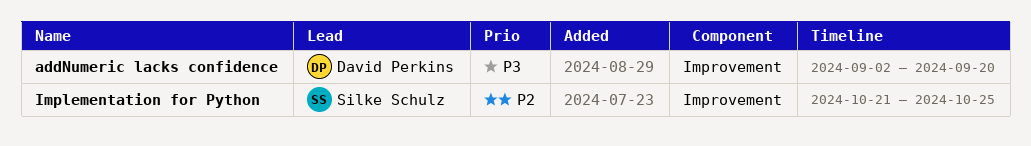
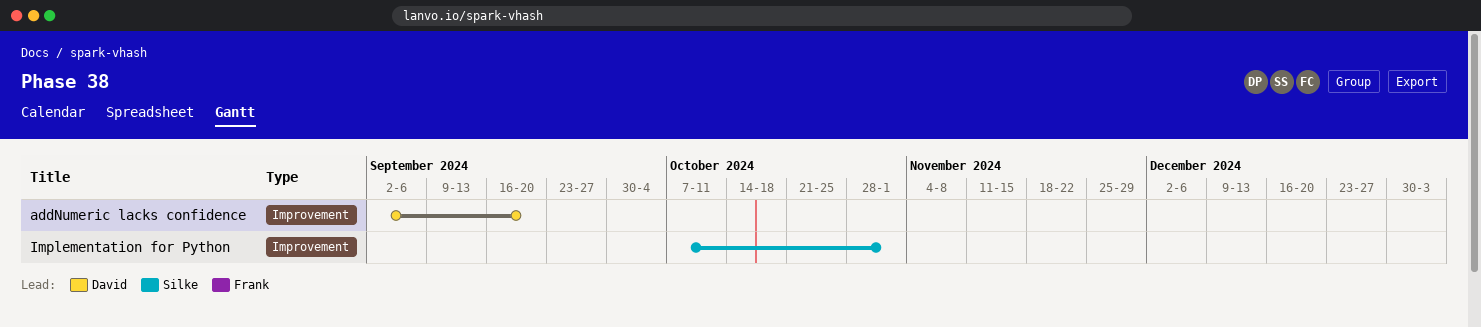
Implementation for Python, start: Oct 21 -> Oct 7
Implementation for Python, due: Oct 25 -> Nov 1

